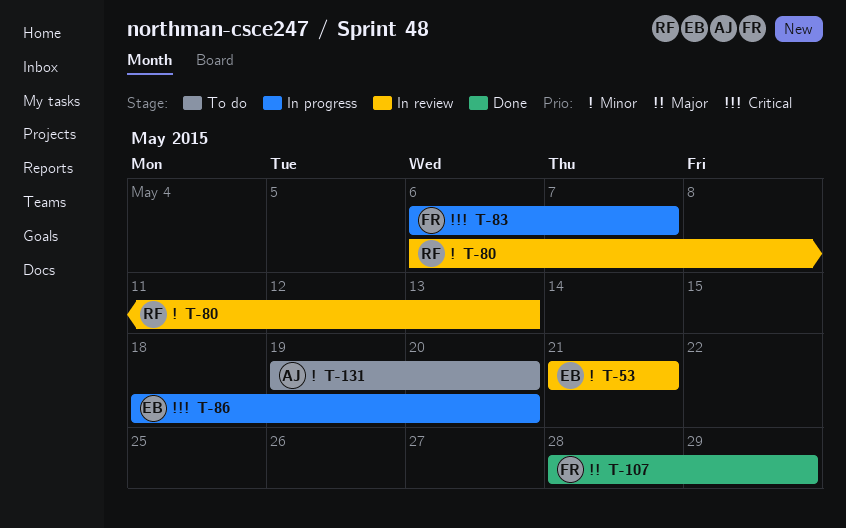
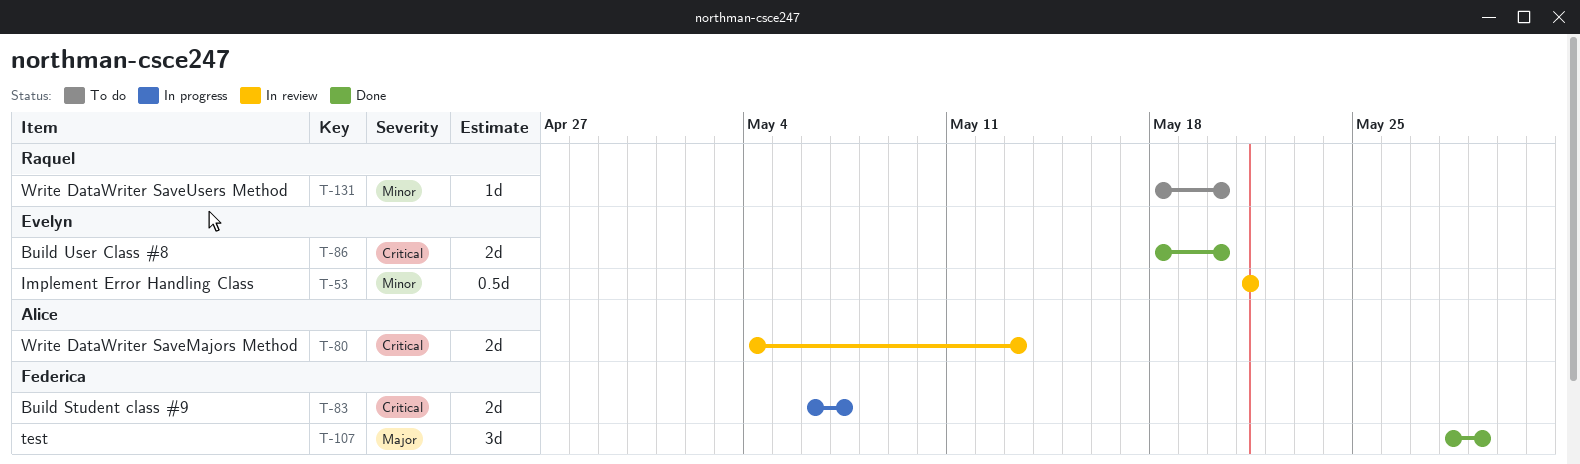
T-80, owner: Raquel -> Alice
T-80, priority: Minor -> Critical
T-80, start: May 6 -> May 4
T-86, status: In progress -> Done
T-131, owner: Alice -> Raquel
T-131, start: May 19 -> May 18

